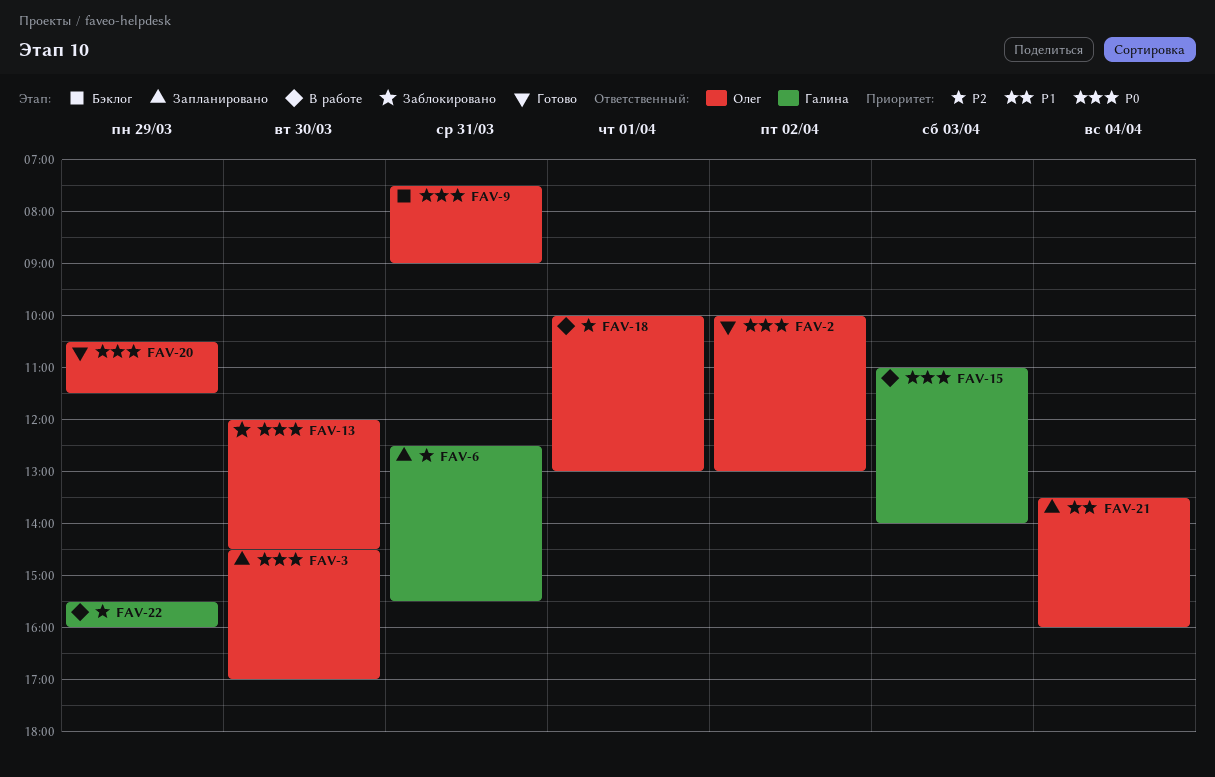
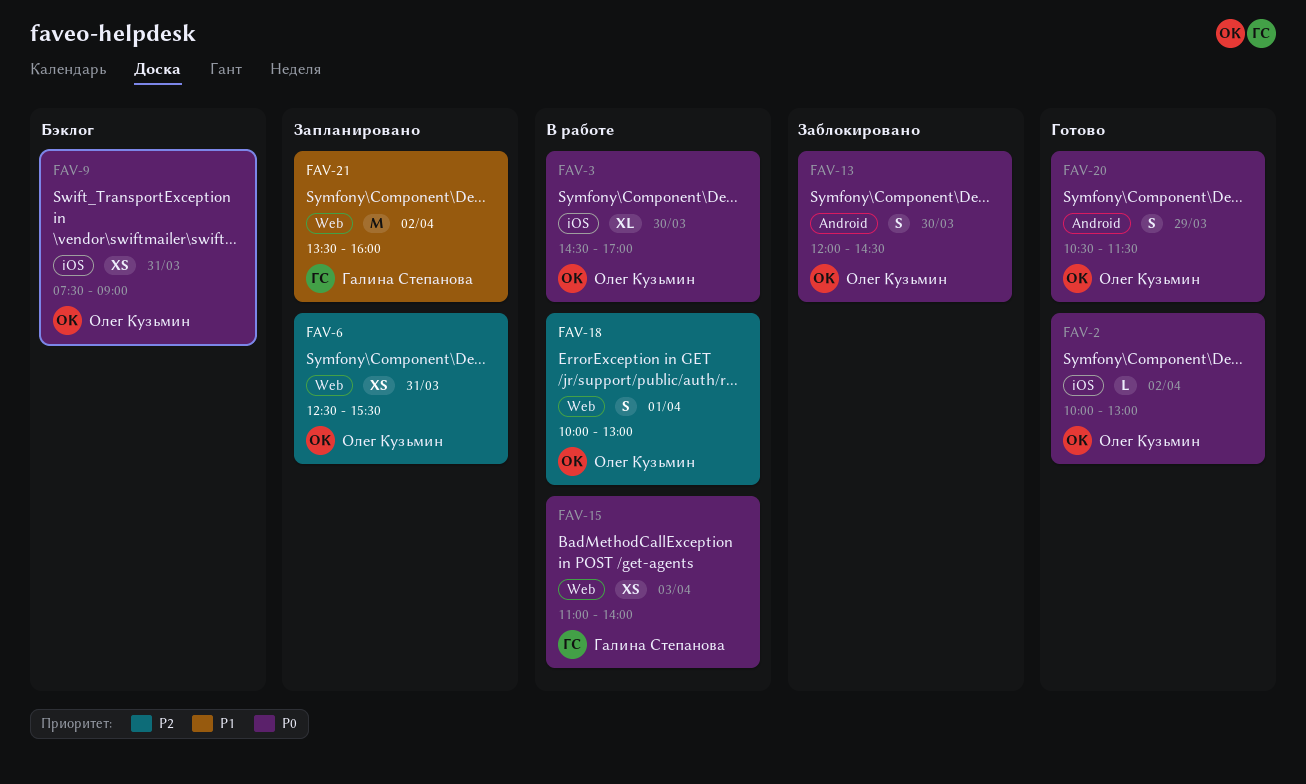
FAV-3, status: Запланировано -> В работе
FAV-6, owner: Галина Степанова -> Олег Кузьмин
FAV-21, owner: Олег Кузьмин -> Галина Степанова
FAV-21, day: Apr 4 -> Apr 2
FAV-22: present -> none

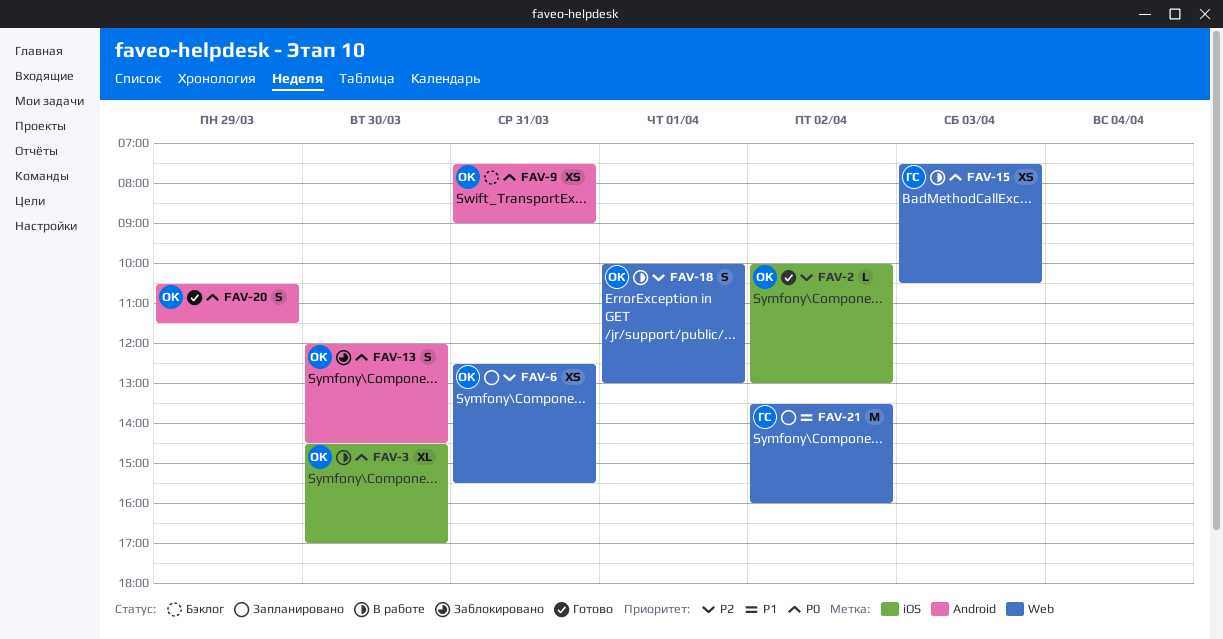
FAV-2, priority: P0 -> P2
FAV-9, label: iOS -> Android
FAV-15, begins: 11:00 -> 07:30
FAV-15, ends: 14:00 -> 10:30

